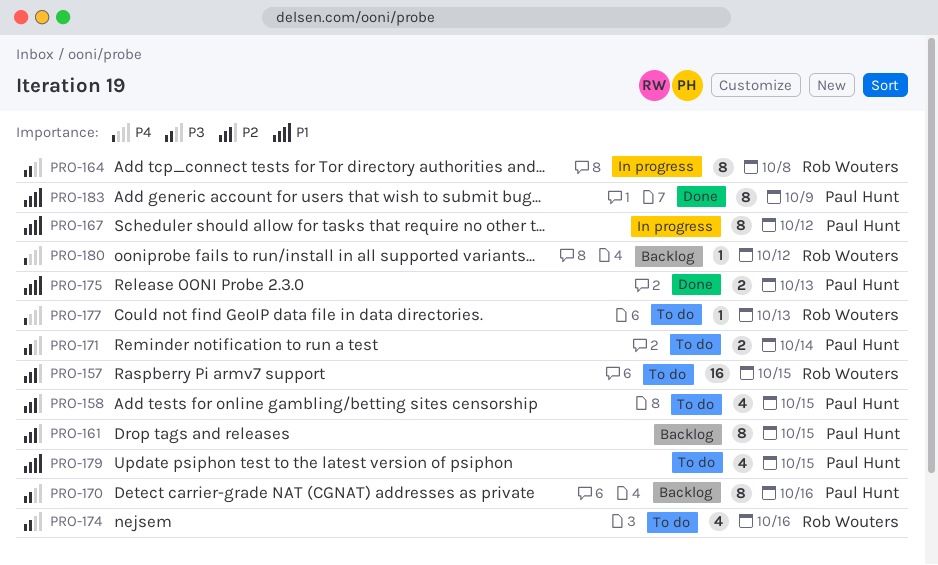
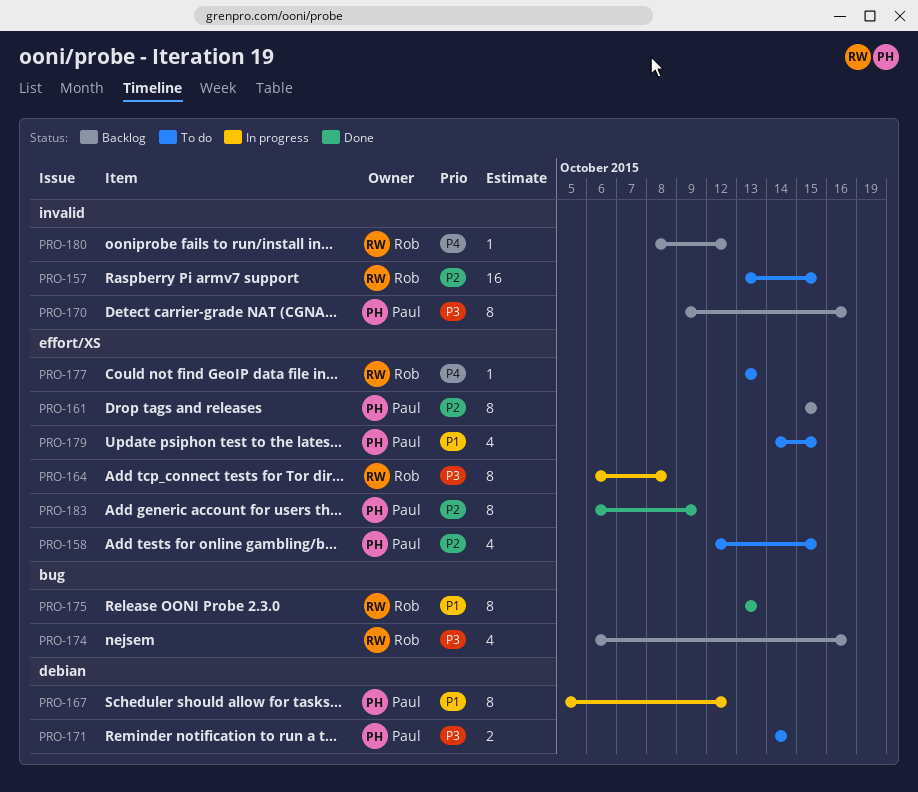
PRO-174, status: To do -> Backlog
PRO-175, owner: Paul Hunt -> Rob Wouters
PRO-175, estimate: 2 -> 8
PRO-183, priority: P1 -> P2

